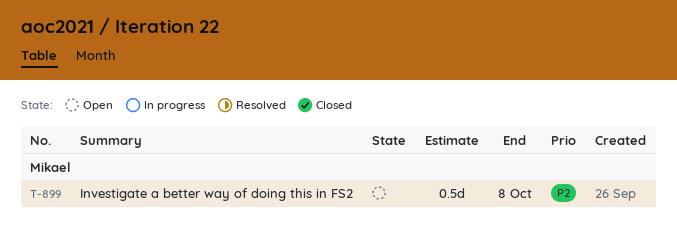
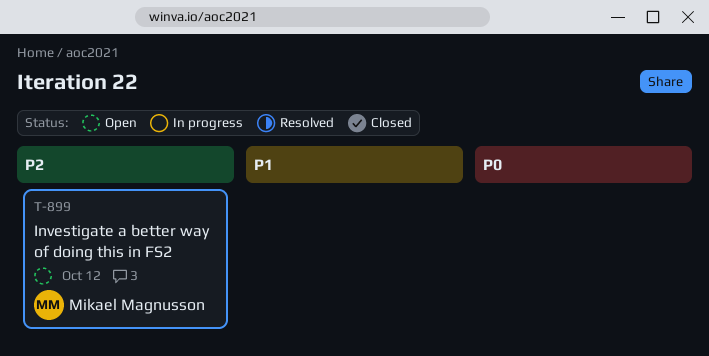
T-899, due: Oct 8 -> Oct 12

